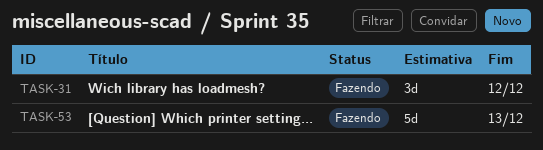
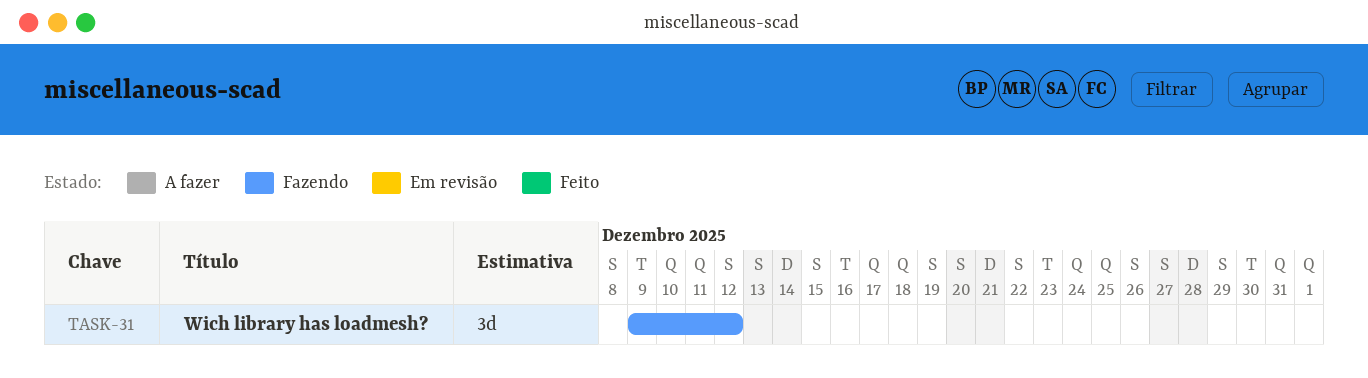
TASK-53: present -> none

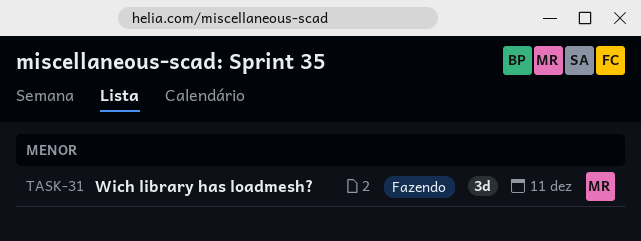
TASK-31, due: Dec 12 -> Dec 11

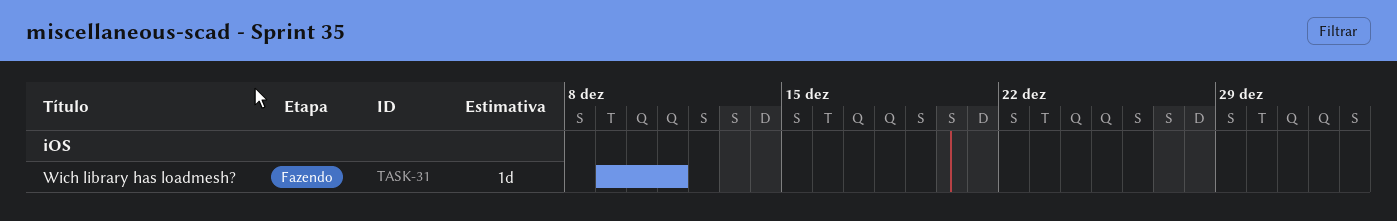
TASK-31, estimate: 3d -> 1d

